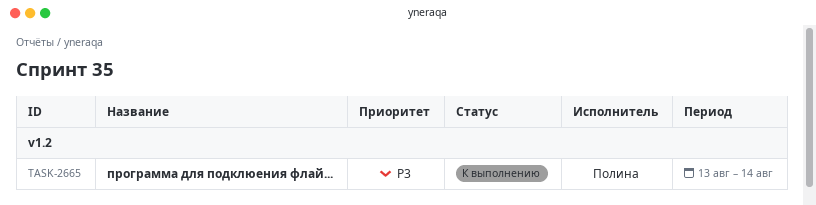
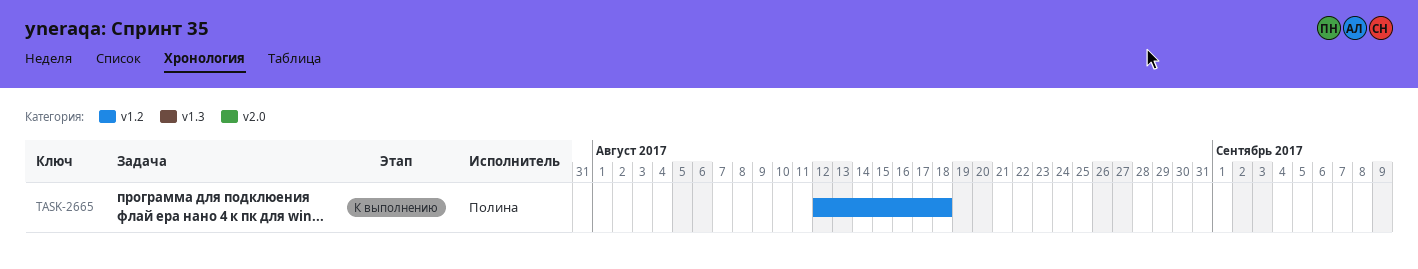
TASK-2665, start: Aug 13 -> Aug 12
TASK-2665, due: Aug 14 -> Aug 18

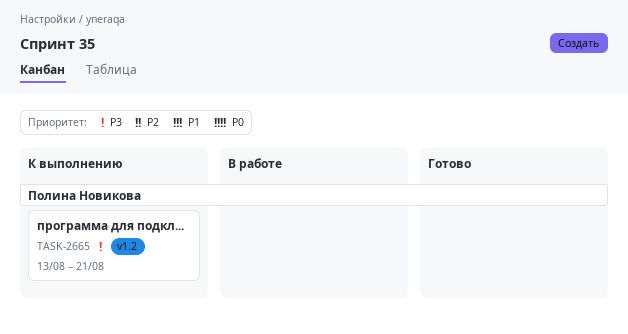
TASK-2665, start: Aug 12 -> Aug 13
TASK-2665, due: Aug 18 -> Aug 21

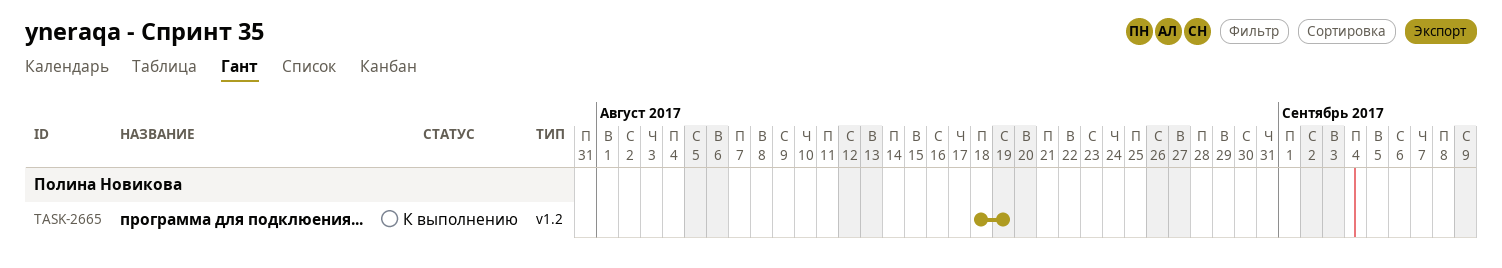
TASK-2665, start: Aug 13 -> Aug 18
TASK-2665, due: Aug 21 -> Aug 19

